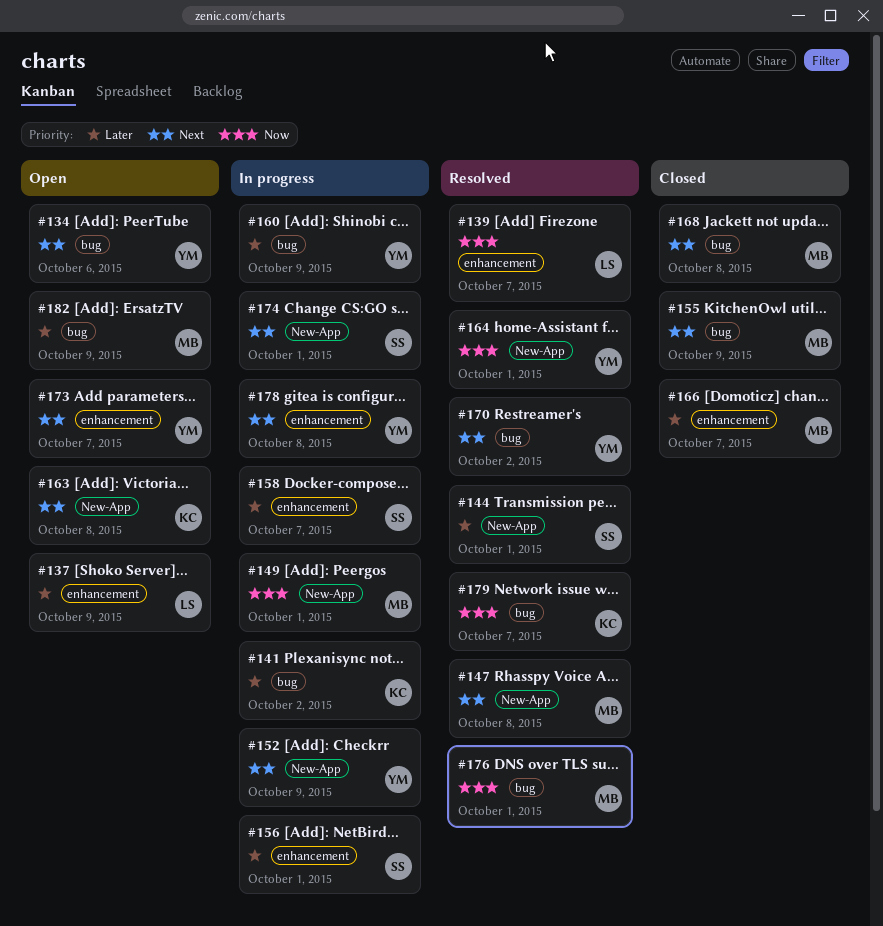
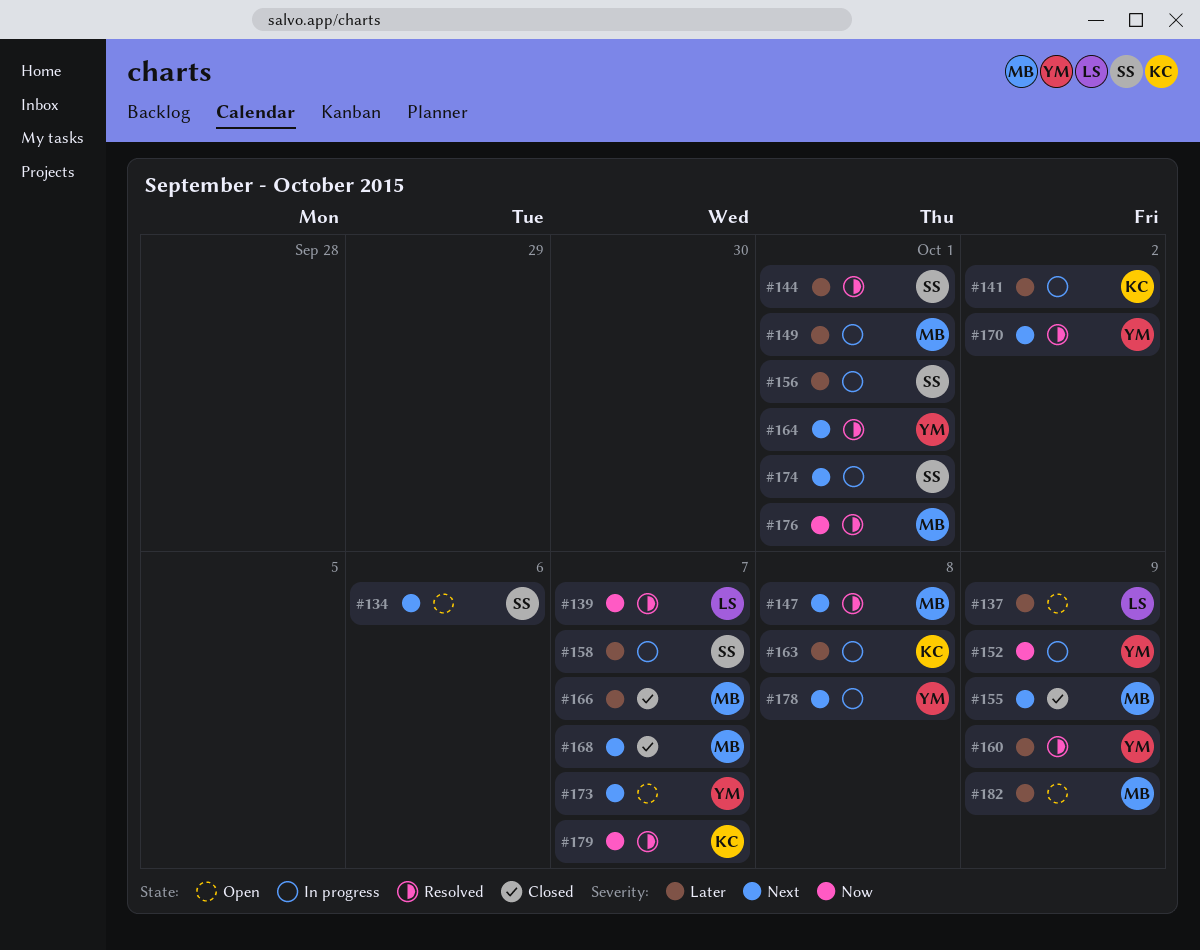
#134, owner: YM -> SS
#149, priority: Now -> Later
#152, priority: Next -> Now
#160, status: In progress -> Resolved
#163, status: Open -> In progress
#163, priority: Next -> Later
#164, priority: Now -> Next
#168, due: Oct 8 -> Oct 7

